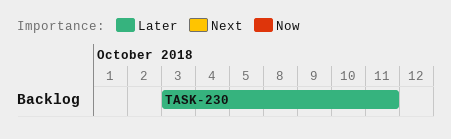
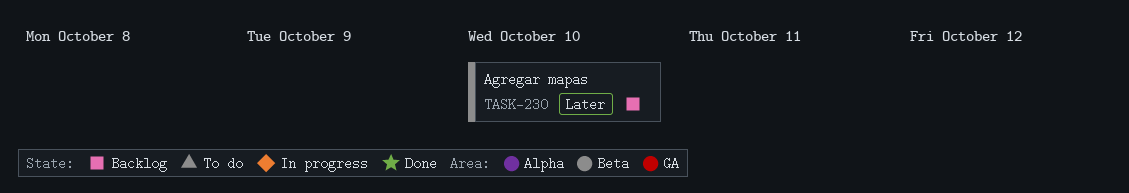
TASK-230, due: Oct 11 -> Oct 10

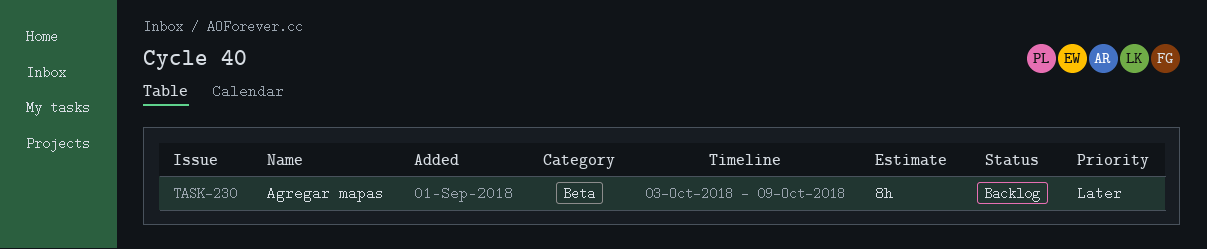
TASK-230, due: Oct 10 -> Oct 9

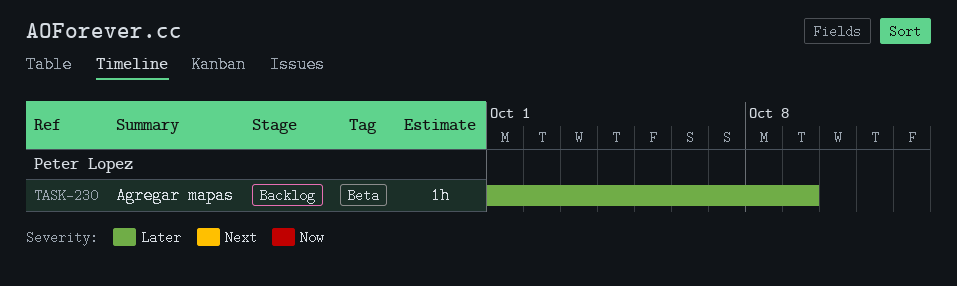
TASK-230, estimate: 8h -> 1h
TASK-230, start: Oct 3 -> Oct 1

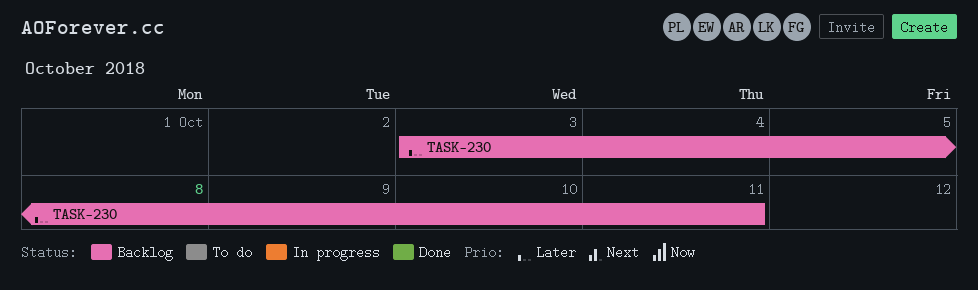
TASK-230, start: Oct 1 -> Oct 3
TASK-230, due: Oct 9 -> Oct 11

